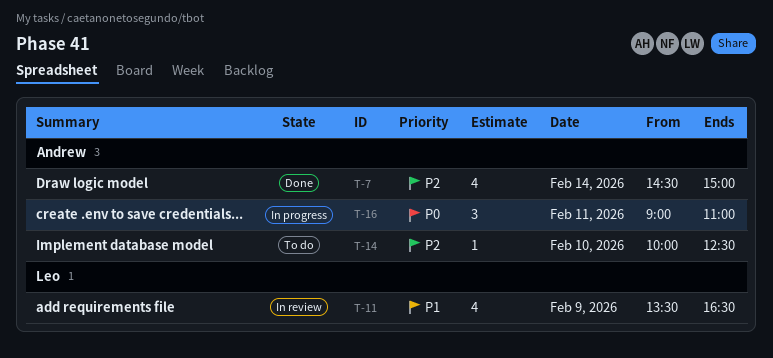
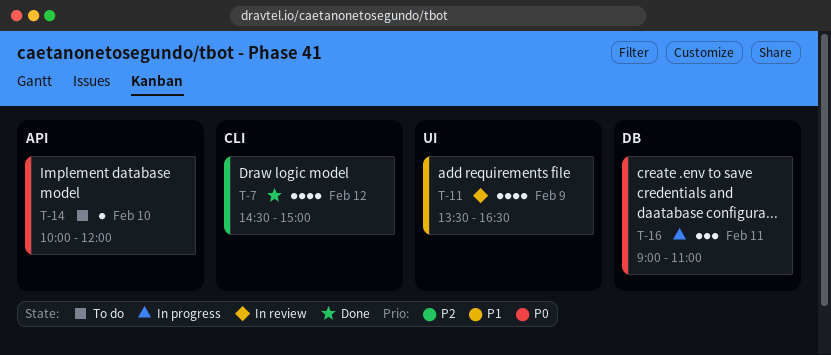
T-7, day: Feb 14 -> Feb 12
T-14, priority: P2 -> P0
T-14, ends: 12:30 -> 12:00

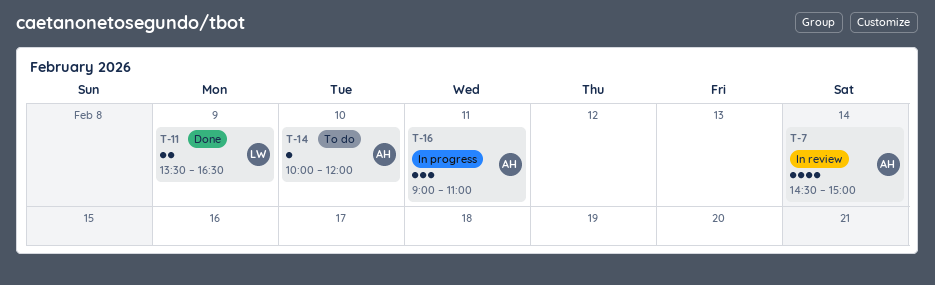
T-7, status: Done -> In review
T-7, day: Feb 12 -> Feb 14
T-11, status: In review -> Done
T-11, estimate: 4 -> 2

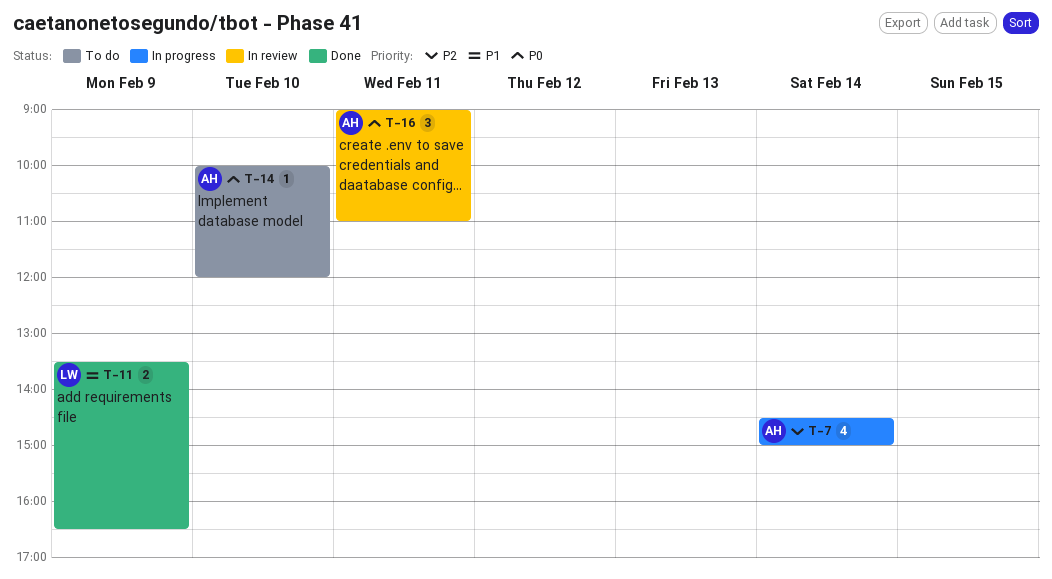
T-7, status: In review -> In progress
T-16, status: In progress -> In review

